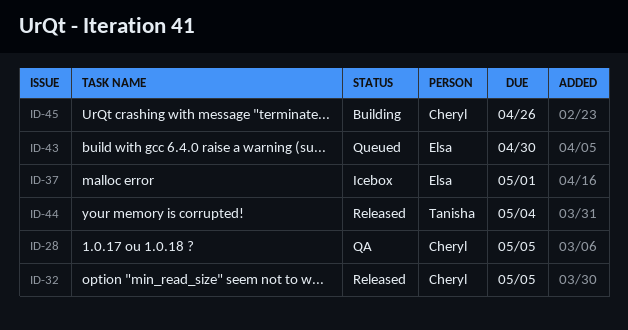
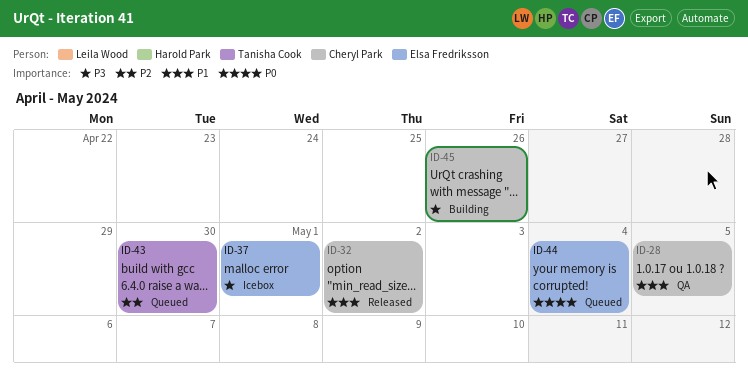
ID-32, due: May 5 -> May 2
ID-43, owner: Elsa Fredriksson -> Tanisha Cook
ID-44, status: Released -> Queued
ID-44, owner: Tanisha Cook -> Elsa Fredriksson

